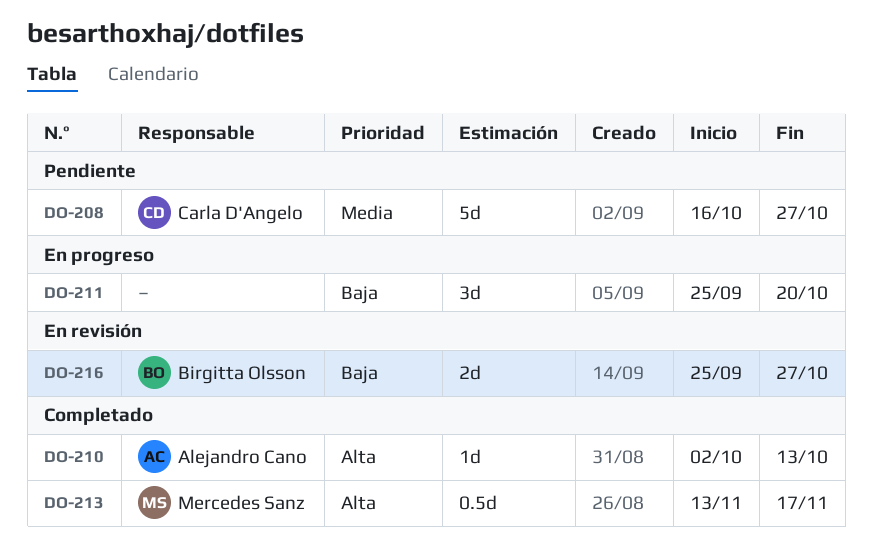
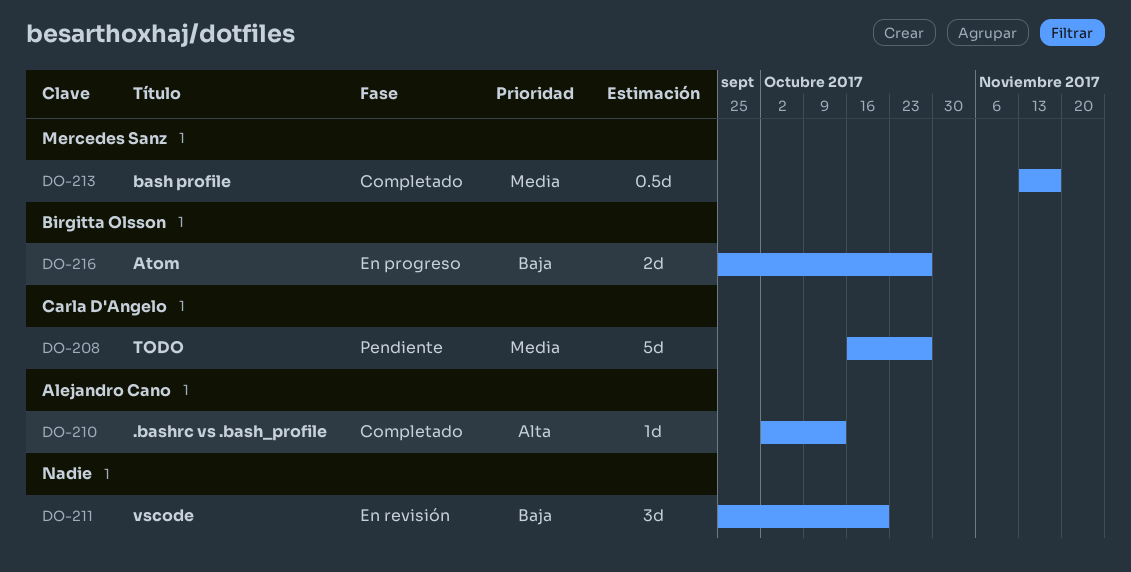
DO-211, status: En progreso -> En revisión
DO-213, priority: Alta -> Media
DO-216, status: En revisión -> En progreso

